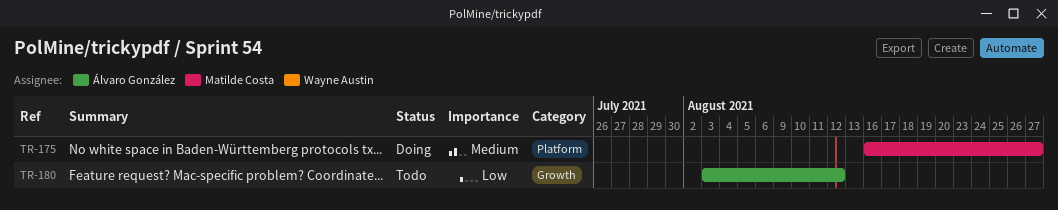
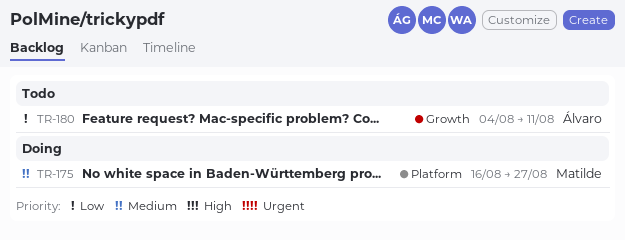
TR-180, start: Aug 3 -> Aug 4
TR-180, due: Aug 12 -> Aug 11

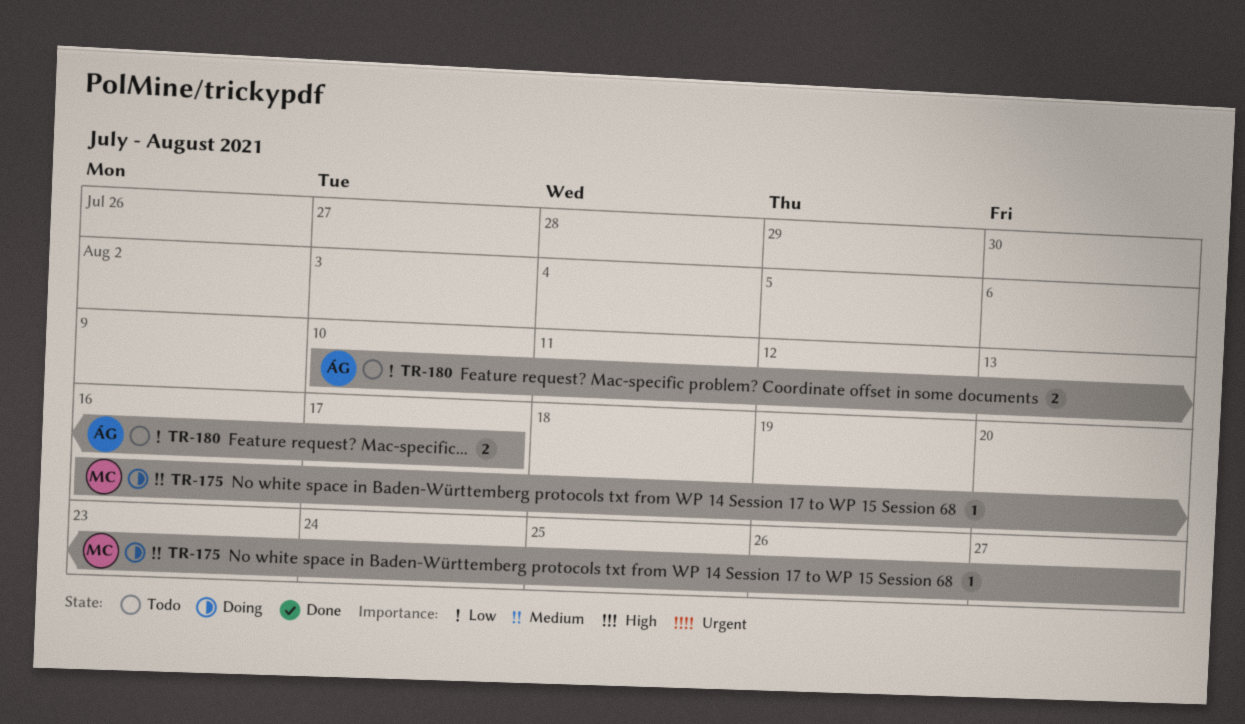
TR-180, start: Aug 4 -> Aug 10
TR-180, due: Aug 11 -> Aug 17

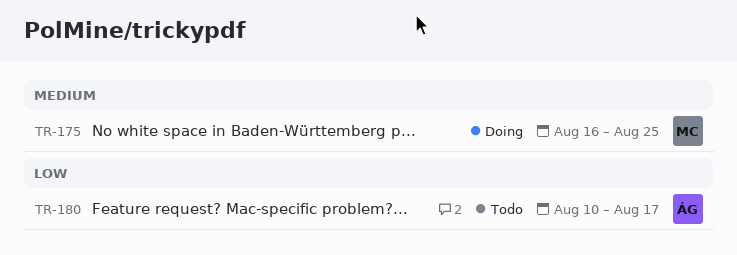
TR-175, due: Aug 27 -> Aug 25

